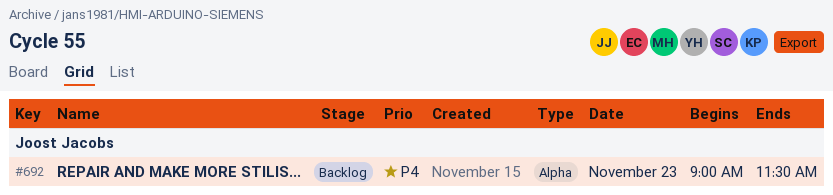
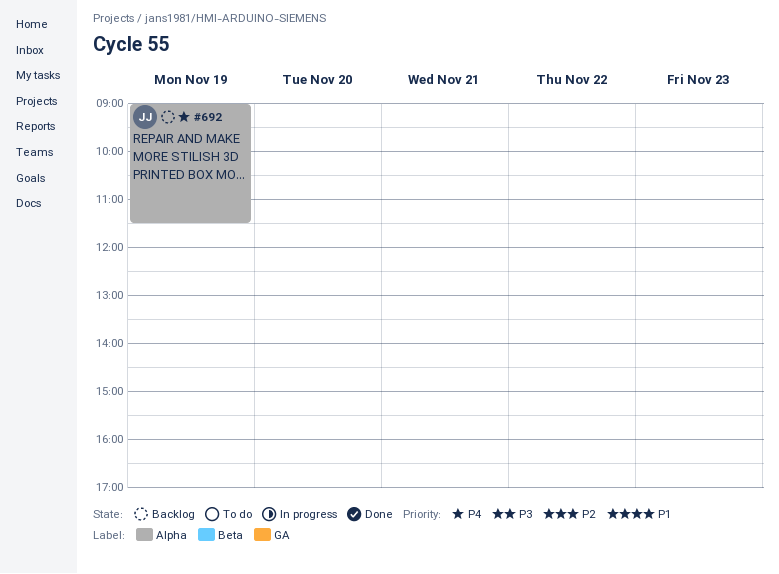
#692, day: Nov 23 -> Nov 19

